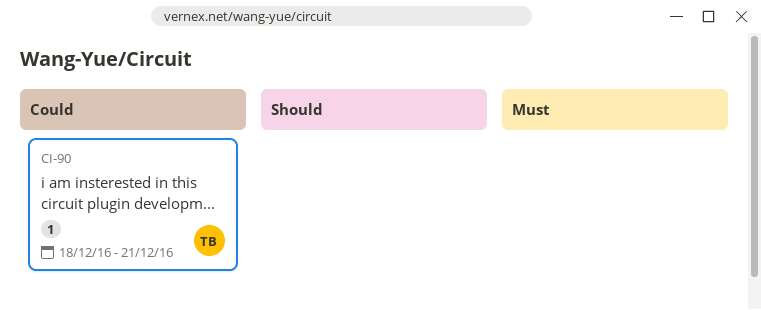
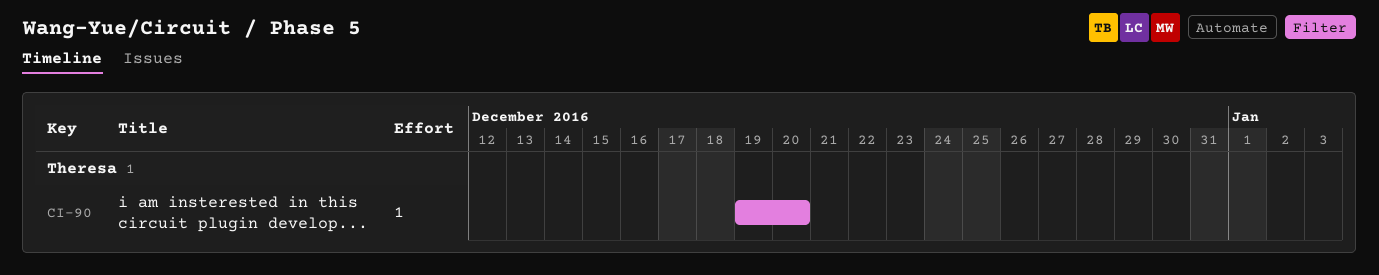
CI-90, start: Dec 18 -> Dec 19
CI-90, due: Dec 21 -> Dec 20

